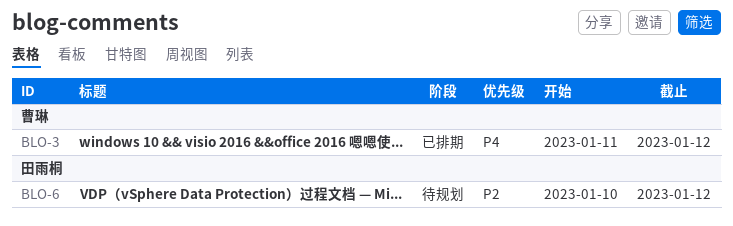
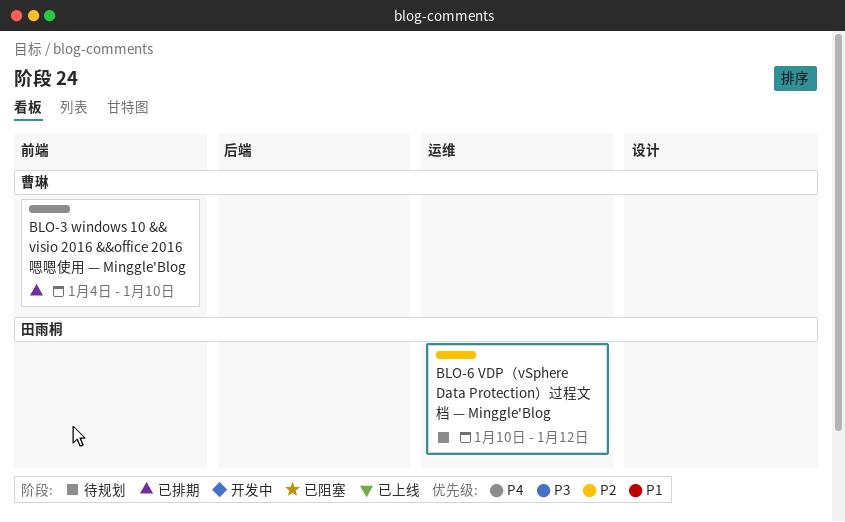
BLO-3, start: Jan 11 -> Jan 4
BLO-3, due: Jan 12 -> Jan 10

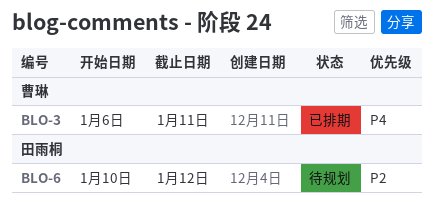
BLO-3, start: Jan 4 -> Jan 6
BLO-3, due: Jan 10 -> Jan 11

